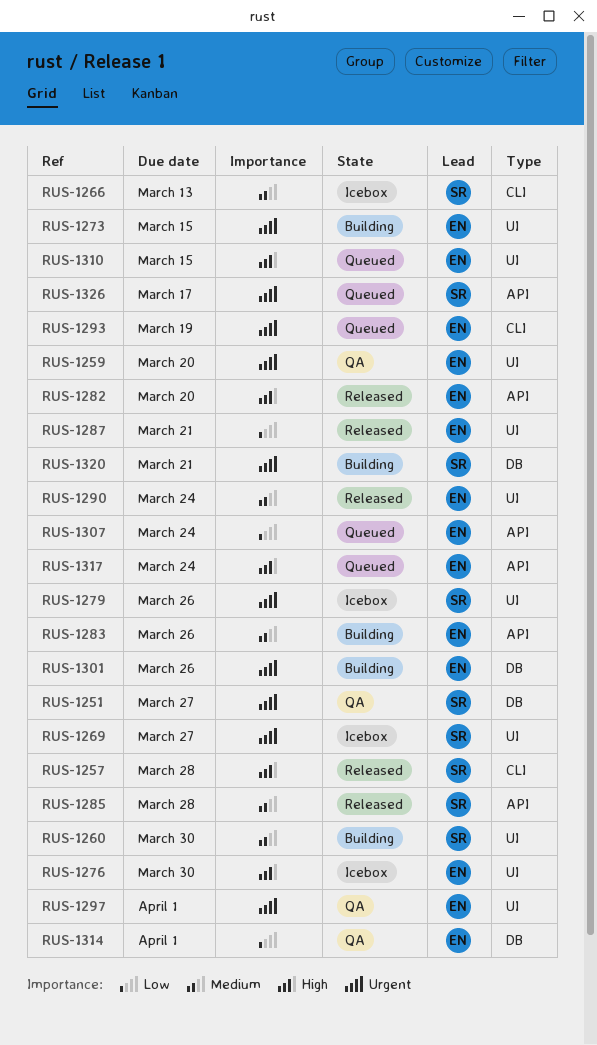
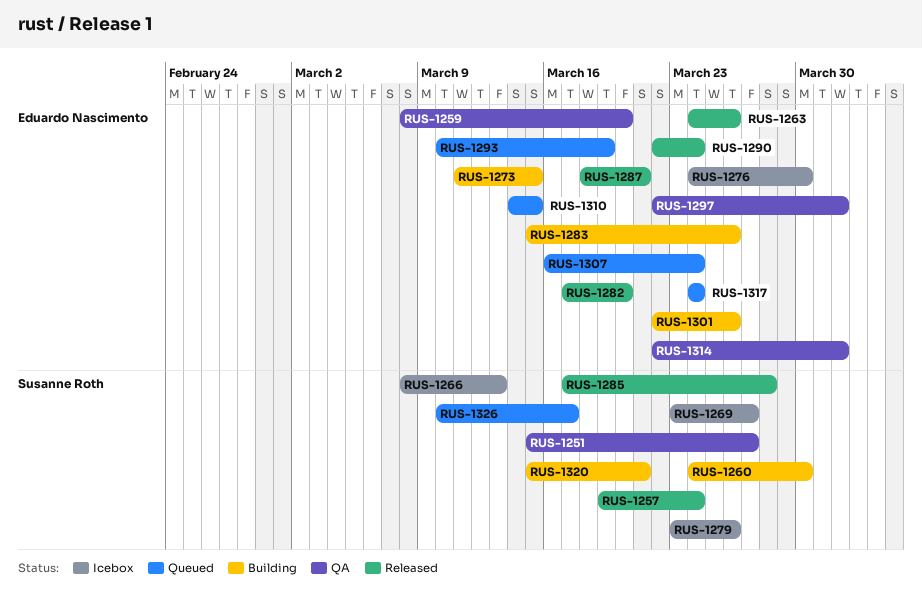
RUS-1257, due: Mar 28 -> Mar 24
RUS-1263: none -> present

